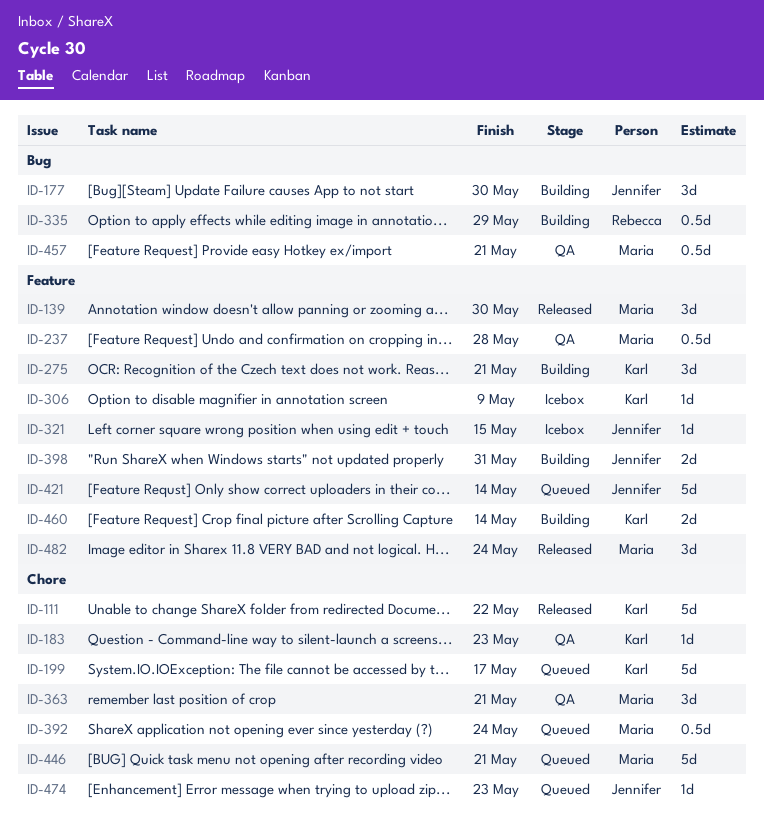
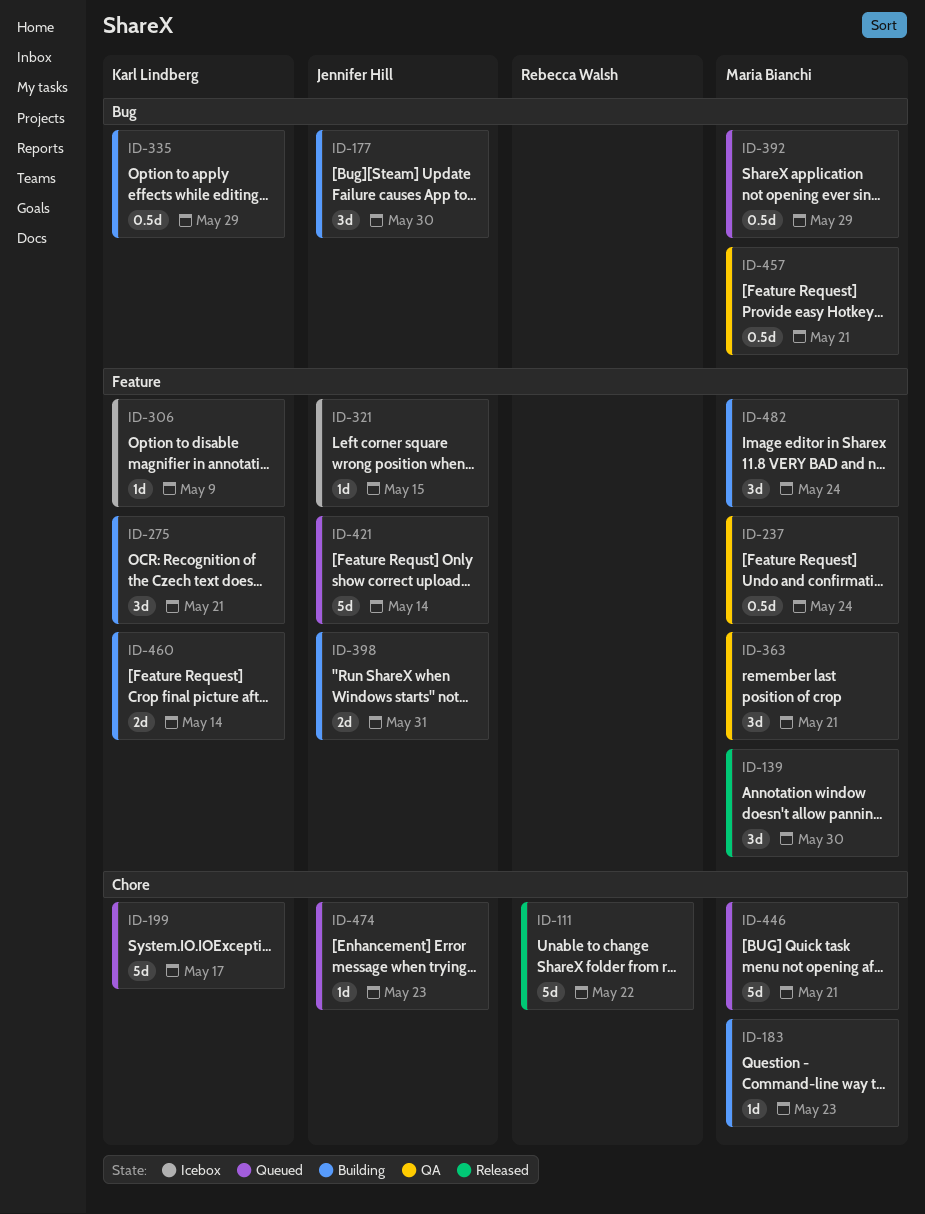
ID-111, owner: Karl Lindberg -> Rebecca Walsh
ID-183, status: QA -> Building
ID-183, owner: Karl Lindberg -> Maria Bianchi
ID-237, due: May 28 -> May 24
ID-335, owner: Rebecca Walsh -> Karl Lindberg
ID-363, label: Chore -> Feature
ID-392, label: Chore -> Bug
ID-392, due: May 24 -> May 29
ID-482, status: Released -> Building

